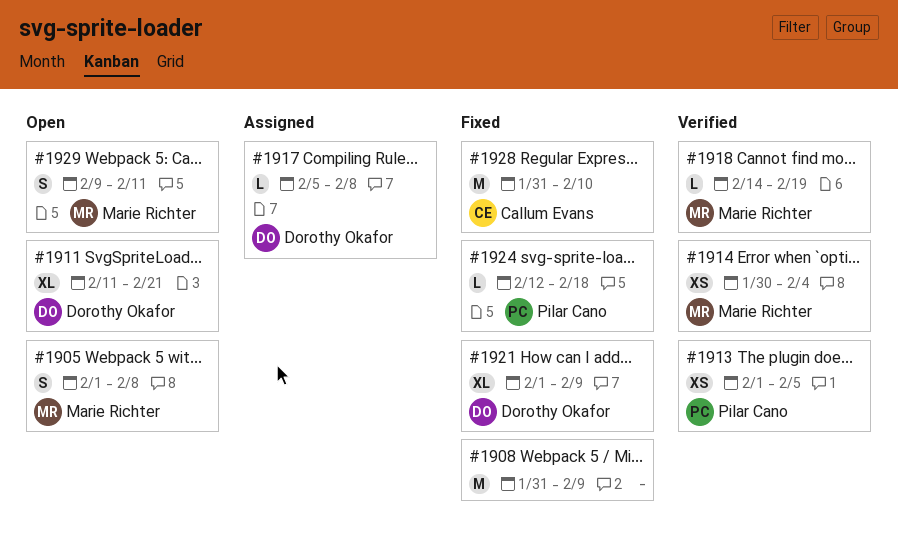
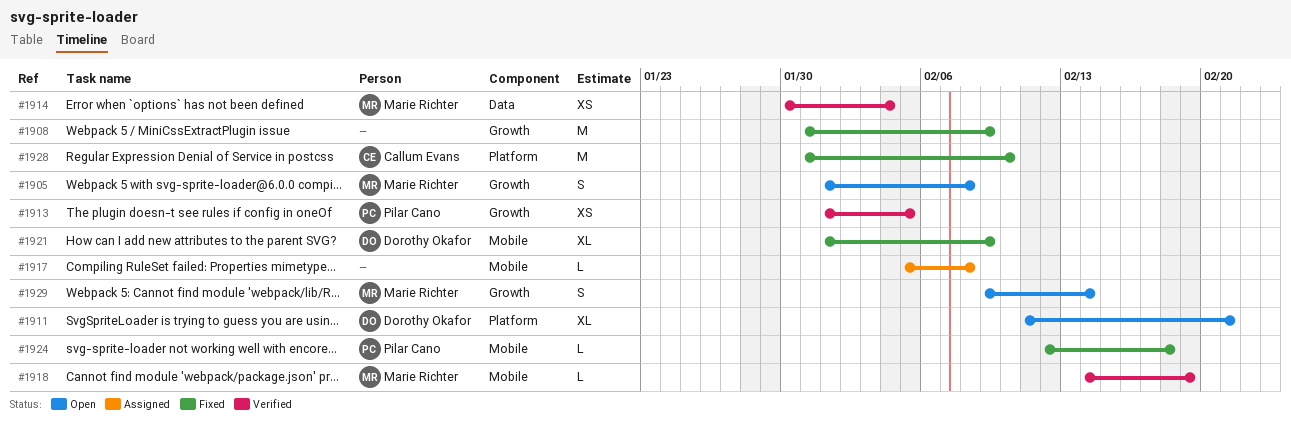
#1917, owner: Dorothy Okafor -> none
#1929, due: Feb 11 -> Feb 14

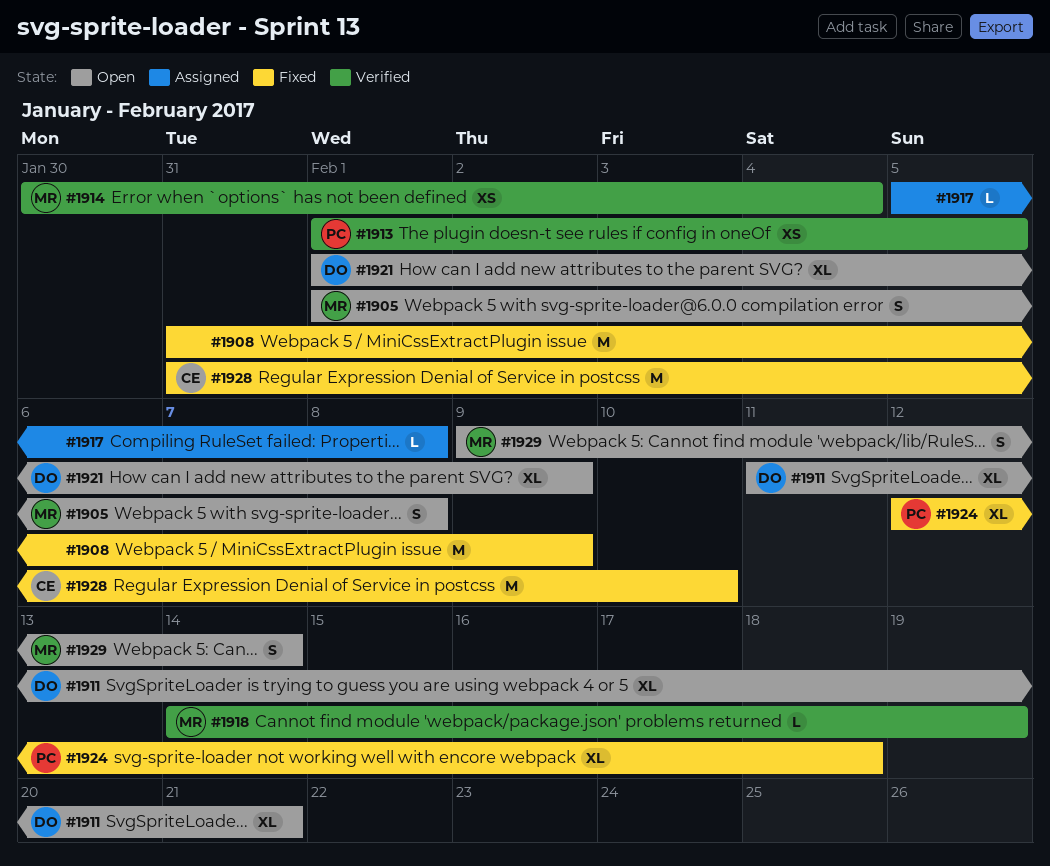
#1921, status: Fixed -> Open
#1924, estimate: L -> XL

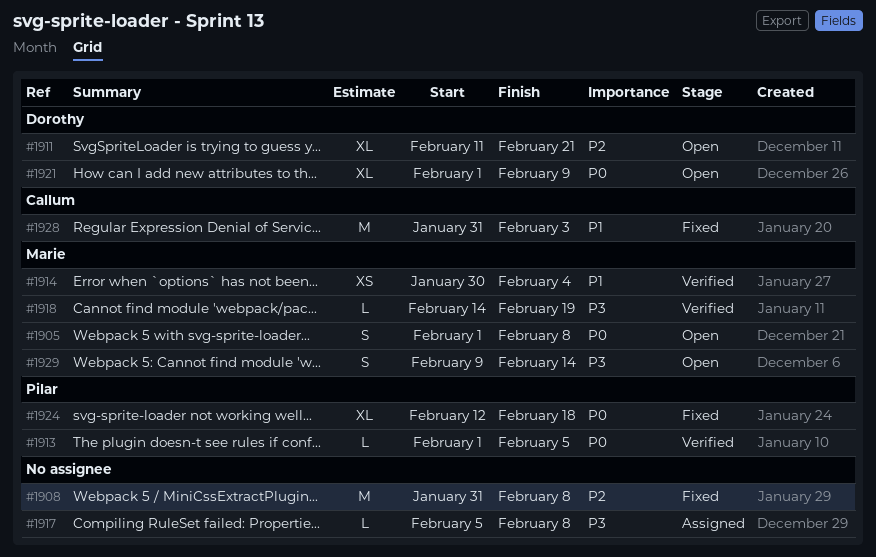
#1908, due: Feb 9 -> Feb 8
#1913, estimate: XS -> L
#1928, due: Feb 10 -> Feb 3

